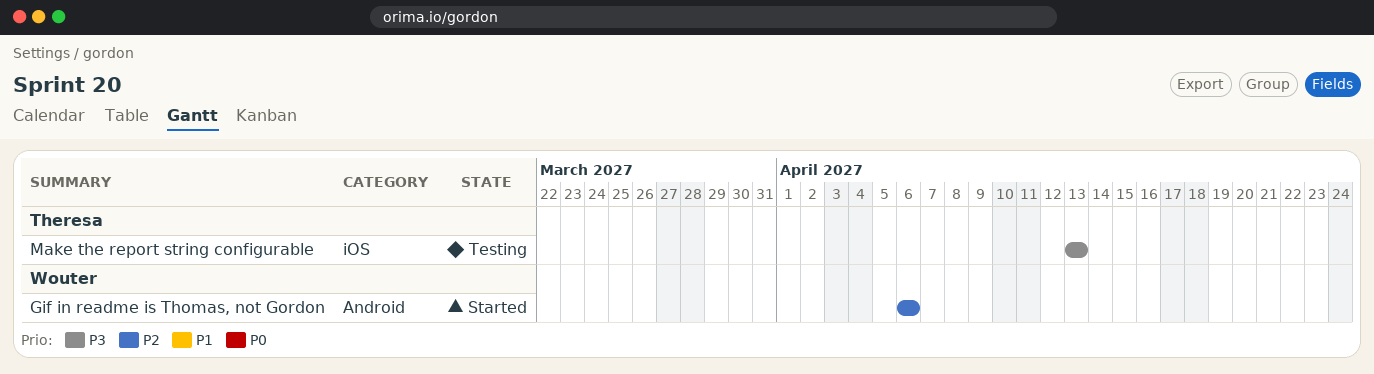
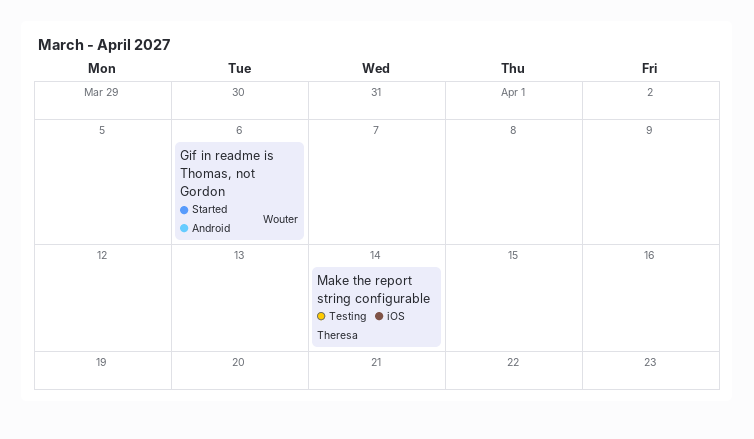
Make the report string configurable, due: Apr 13 -> Apr 14

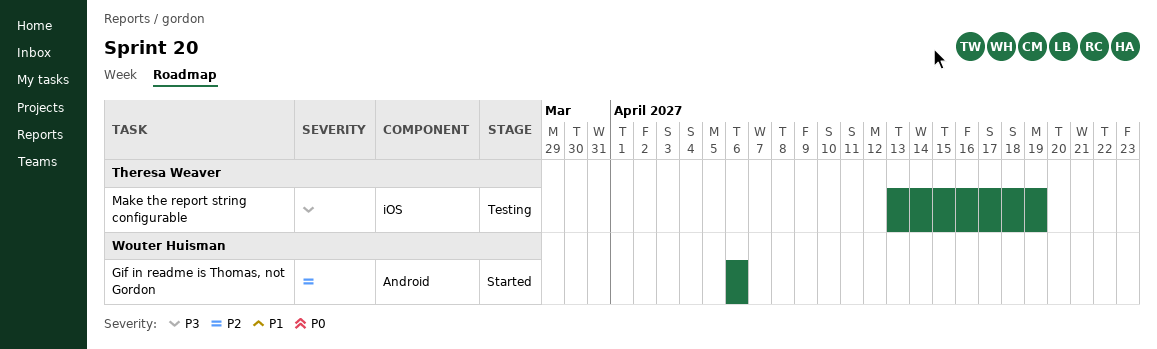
Make the report string configurable, due: Apr 14 -> Apr 19

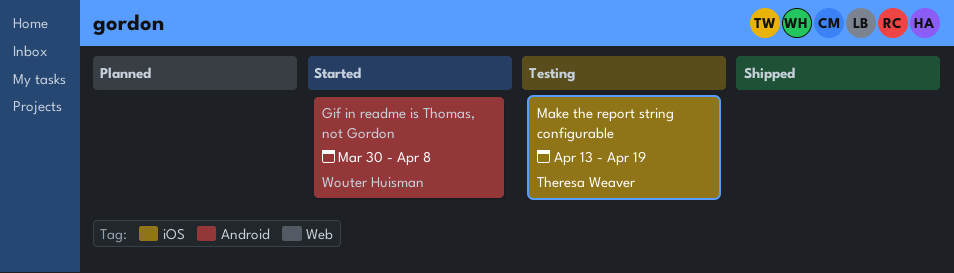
Gif in readme is Thomas, not Gordon, start: Apr 6 -> Mar 30
Gif in readme is Thomas, not Gordon, due: Apr 6 -> Apr 8

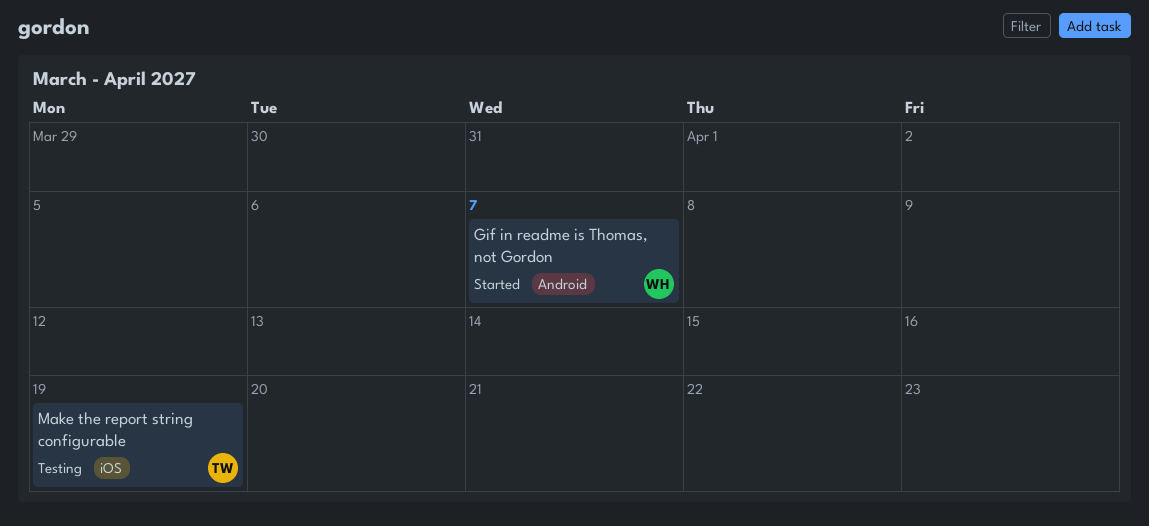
Gif in readme is Thomas, not Gordon, due: Apr 8 -> Apr 7

